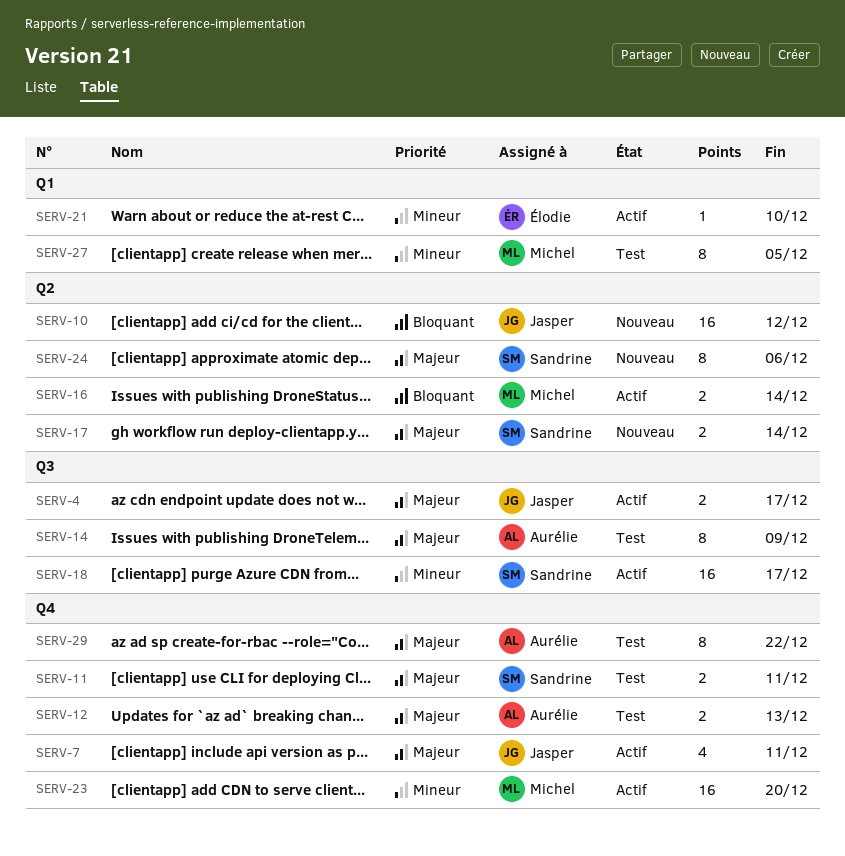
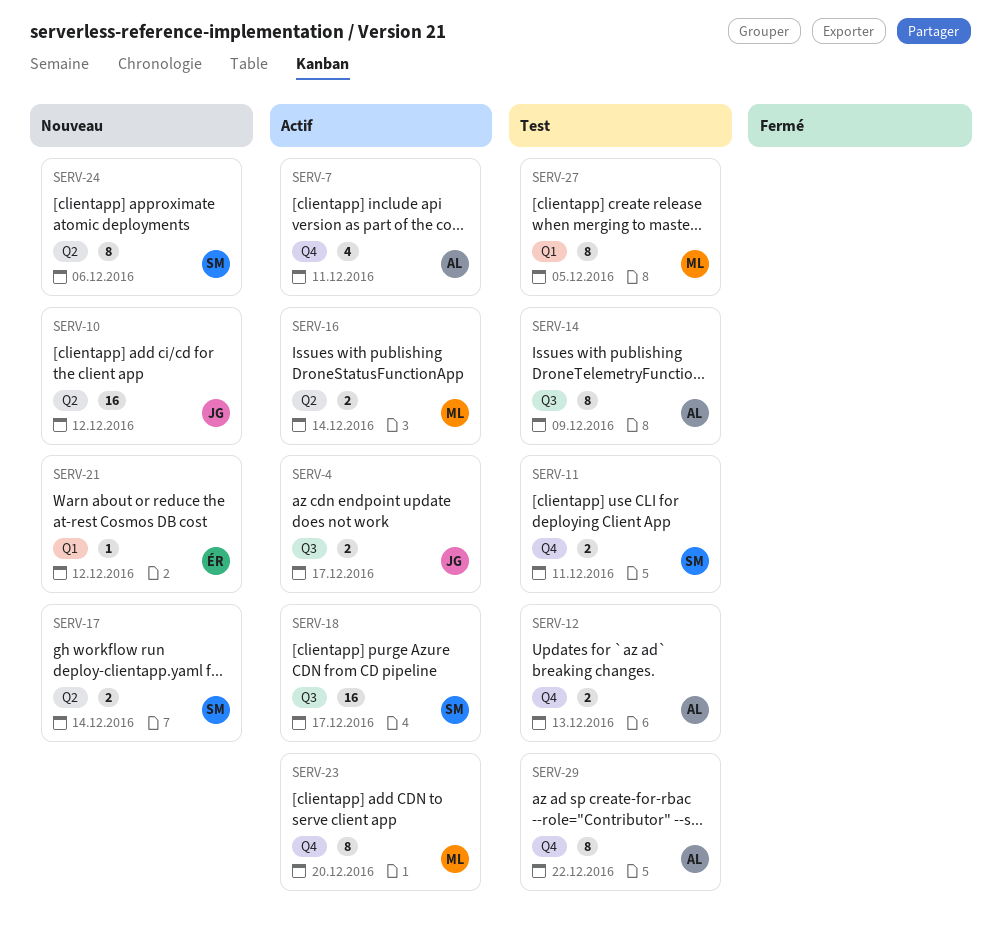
SERV-7, owner: Jasper -> Aurélie
SERV-21, status: Actif -> Nouveau
SERV-21, due: Dec 10 -> Dec 12
SERV-23, estimate: 16 -> 8

